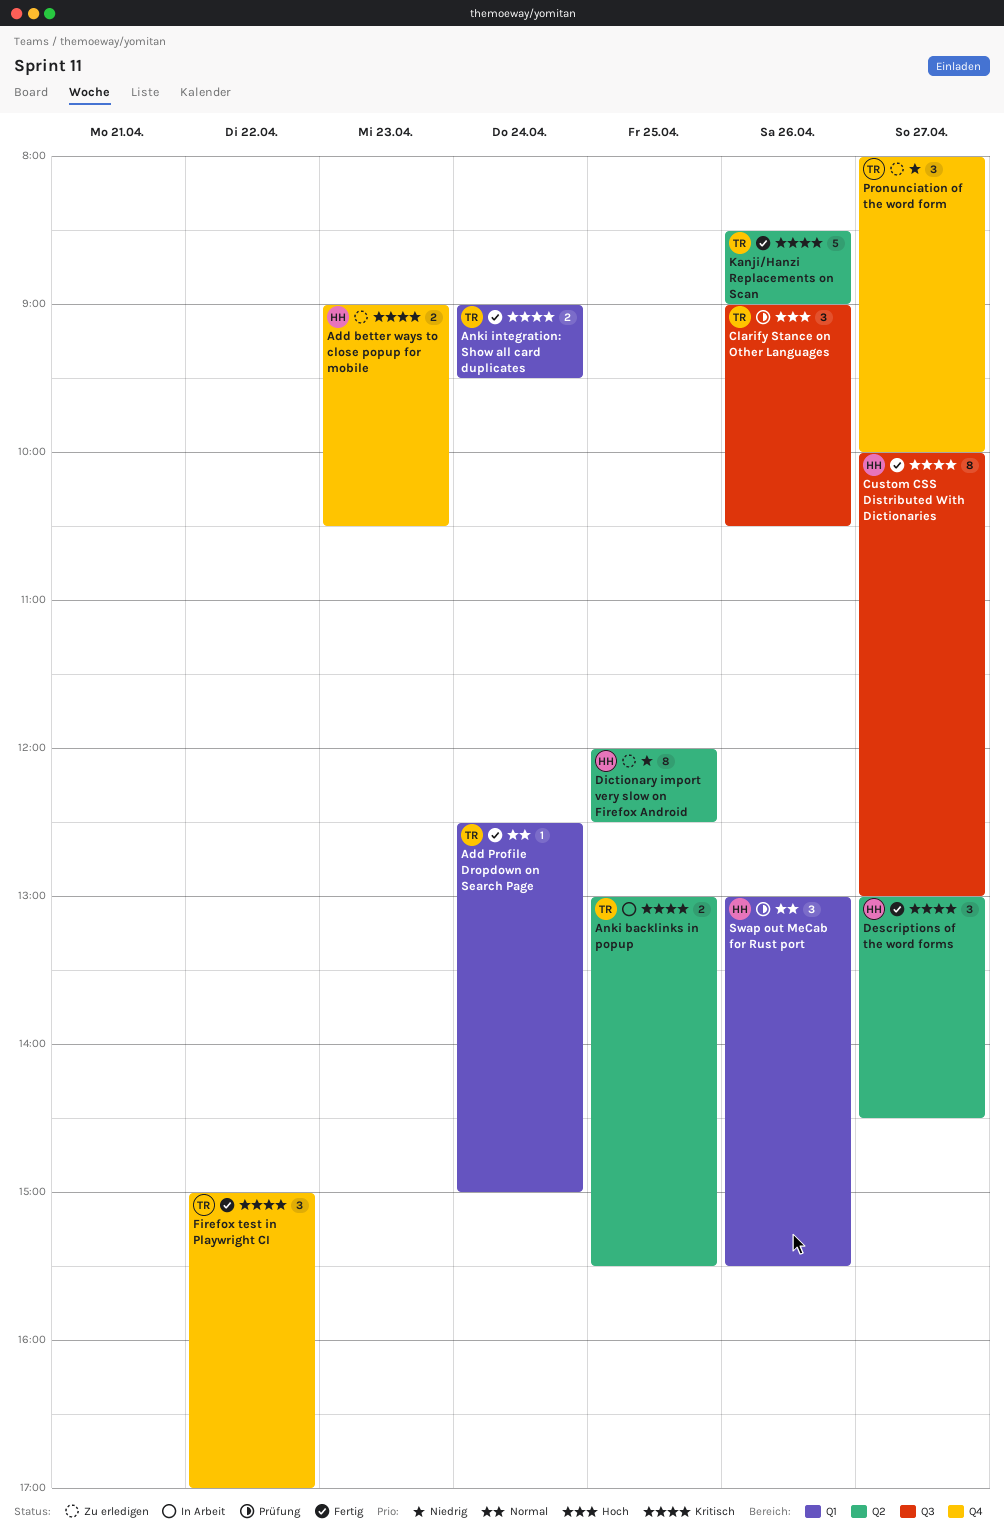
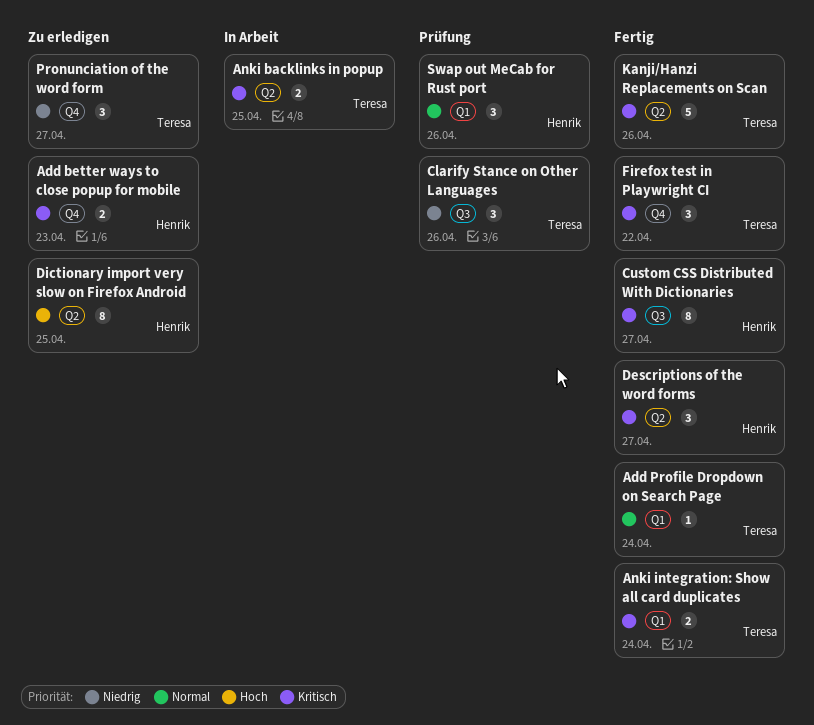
Clarify Stance on Other Languages, priority: Hoch -> Niedrig
Dictionary import very slow on Firefox Android, priority: Niedrig -> Hoch

